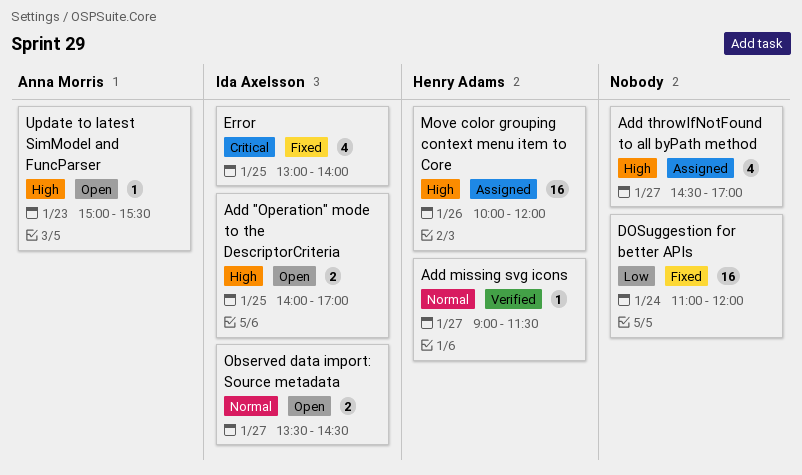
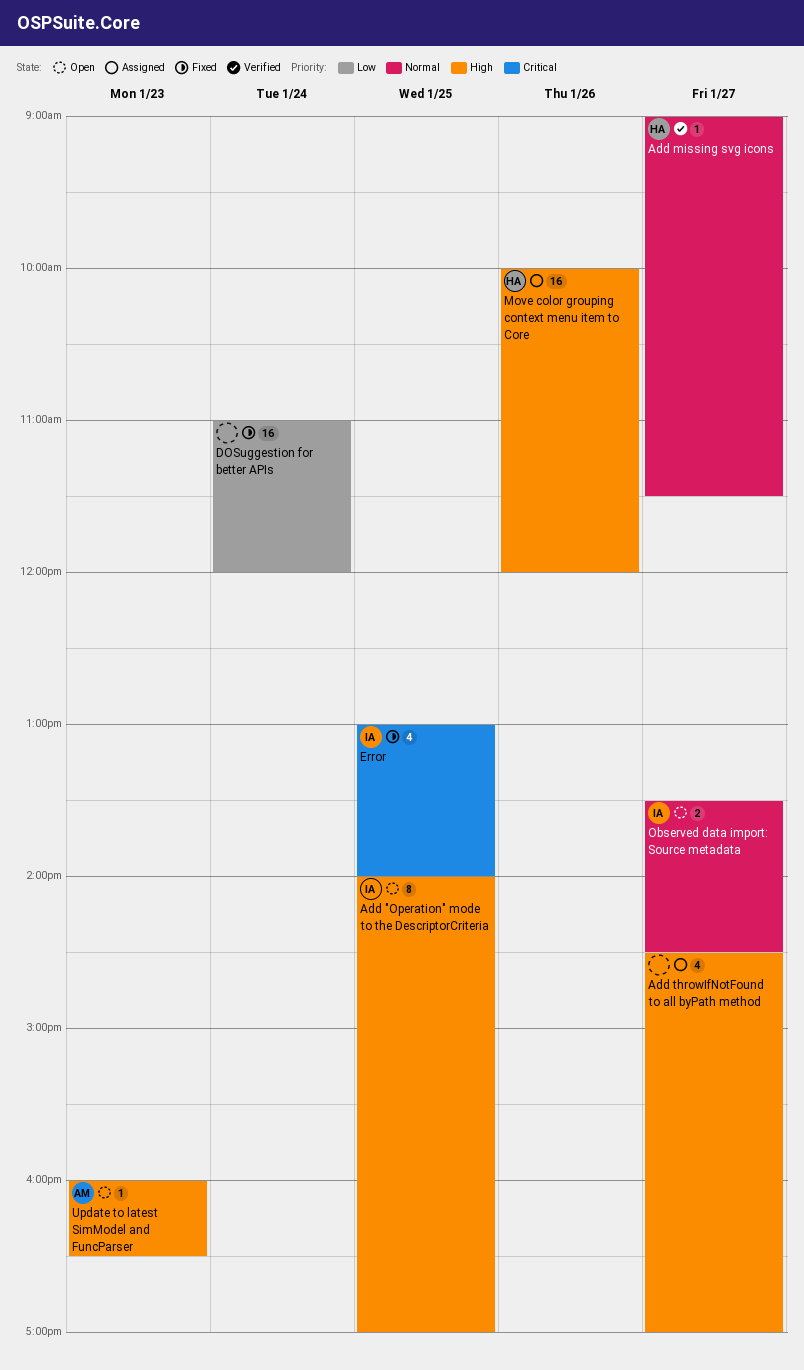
Add "Operation" mode to the DescriptorCriteria, estimate: 2 -> 8
Update to latest SimModel and FuncParser, begins: 15:00 -> 16:00
Update to latest SimModel and FuncParser, ends: 15:30 -> 16:30

